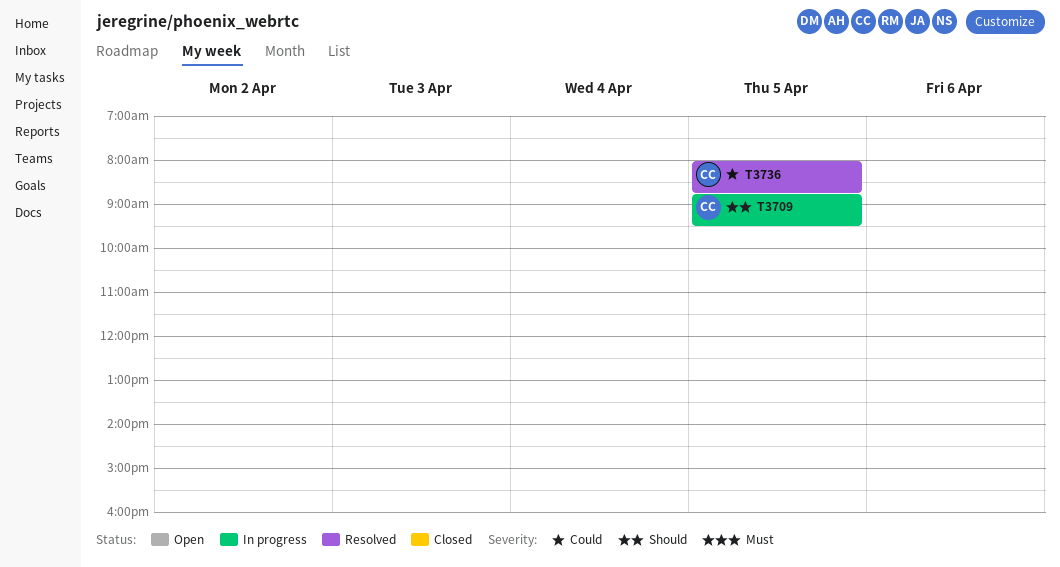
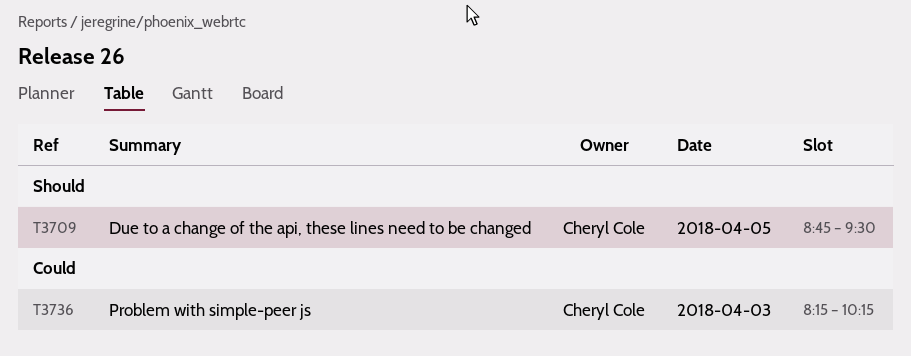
T3736, day: Apr 5 -> Apr 3
T3736, begins: 08:00 -> 08:15
T3736, ends: 08:45 -> 10:15

